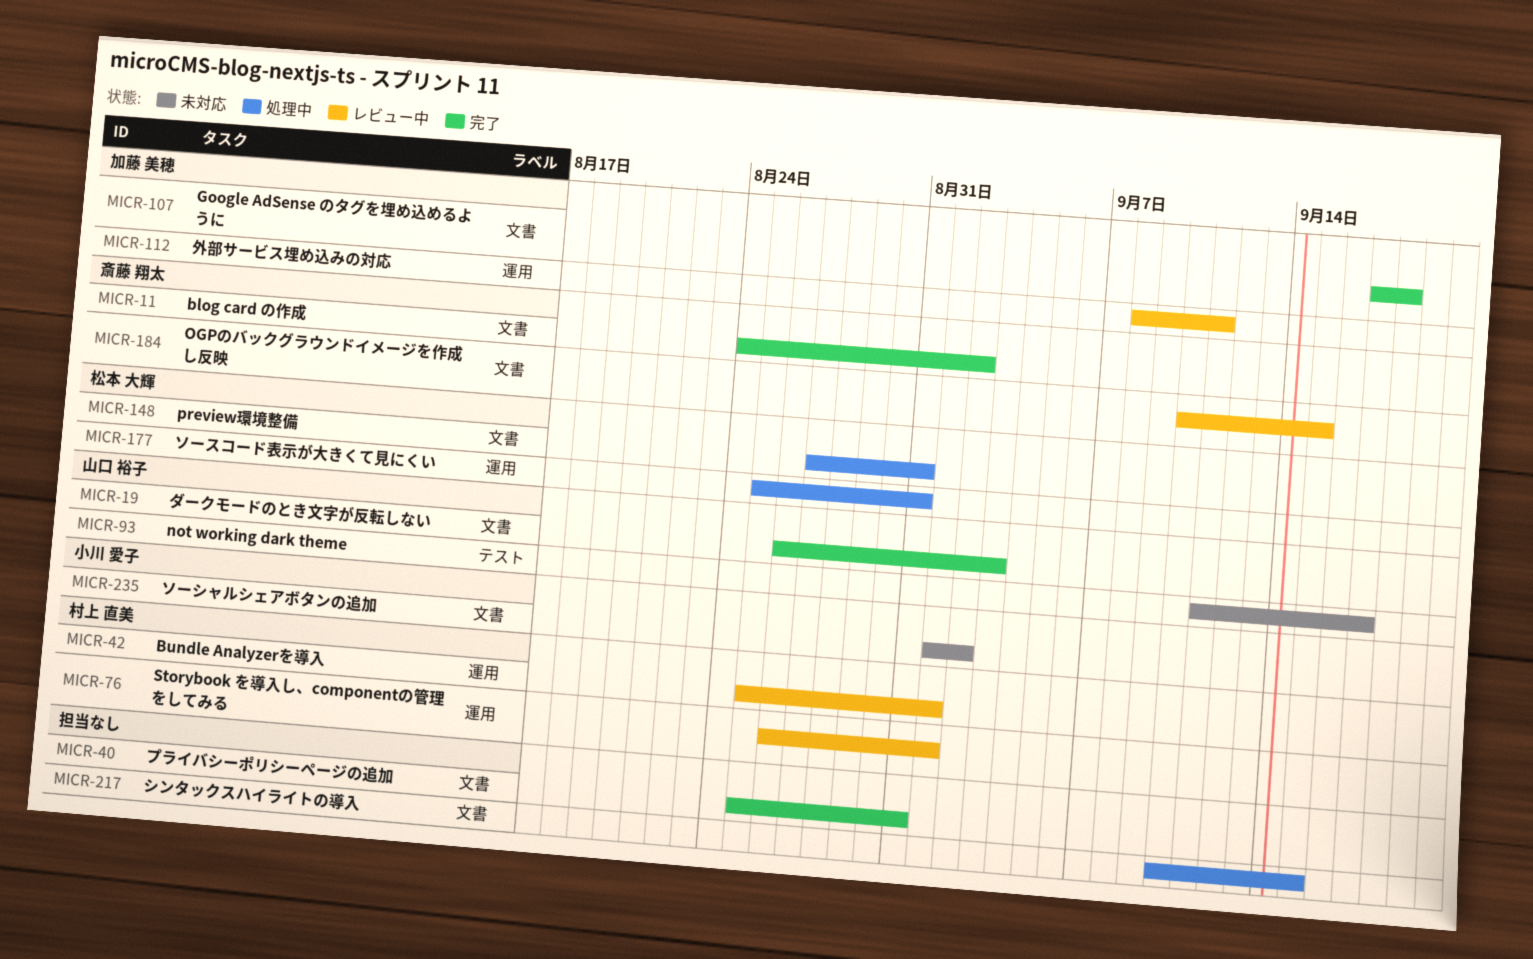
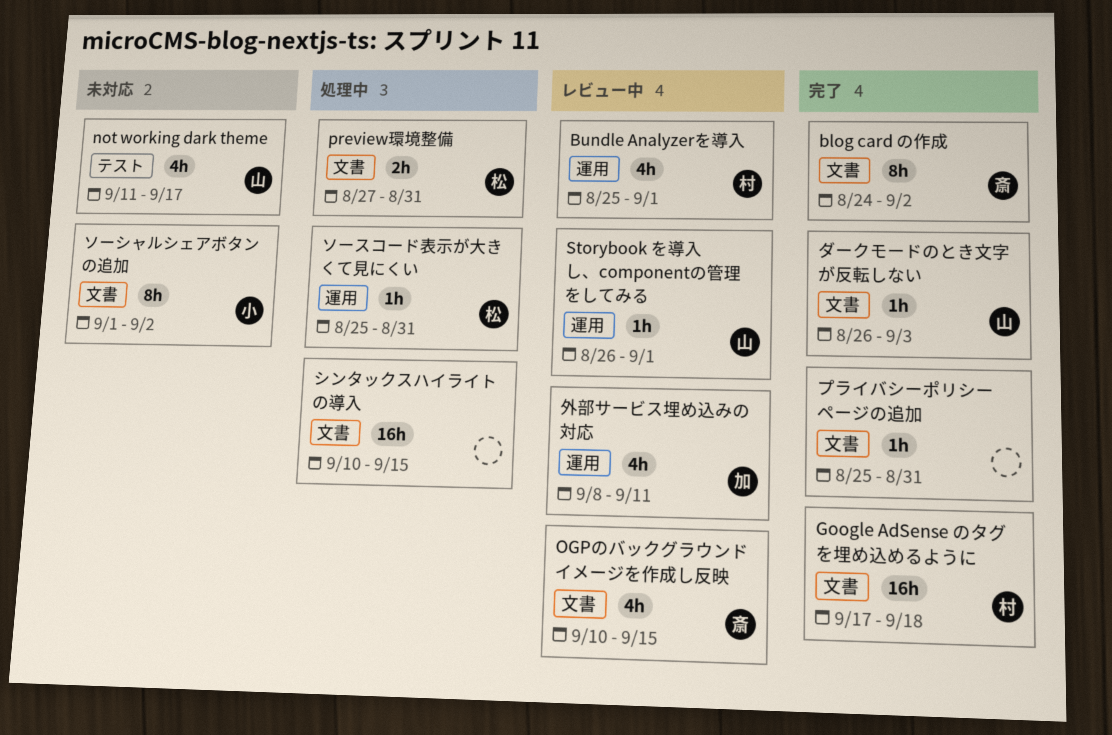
Google AdSense のタグを埋め込めるように, owner: 加藤 美穂 -> 村上 直美
Storybook を導入し、componentの管理をしてみる, owner: 村上 直美 -> 山口 裕子

